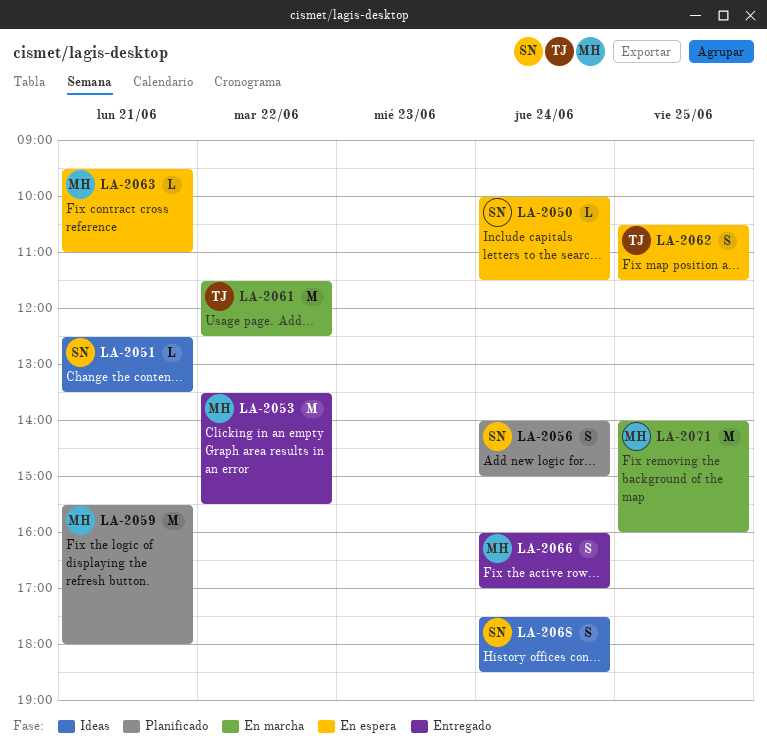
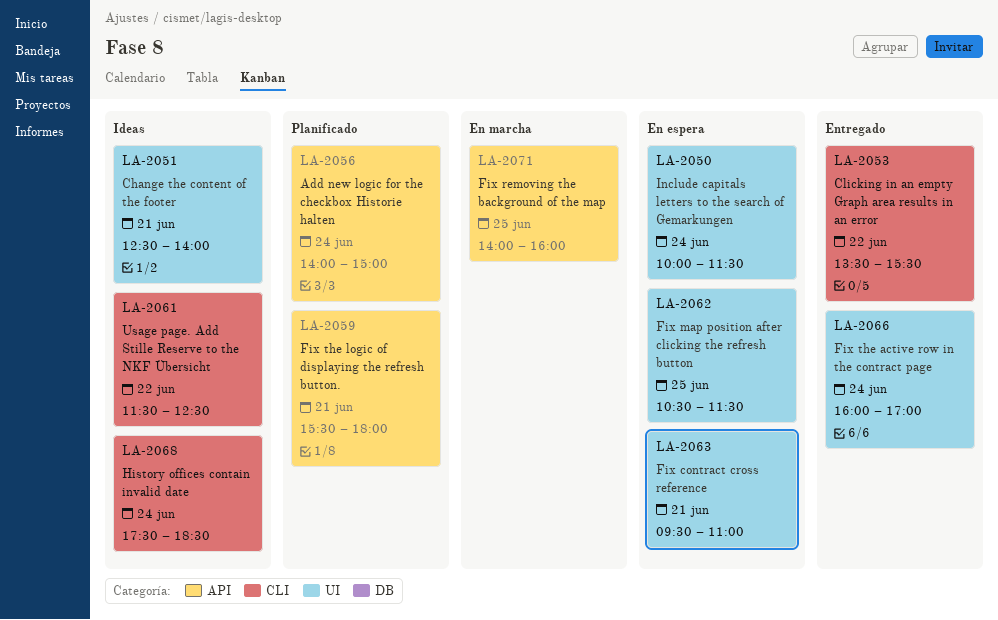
LA-2051, ends: 13:30 -> 14:00
LA-2061, status: En marcha -> Ideas

